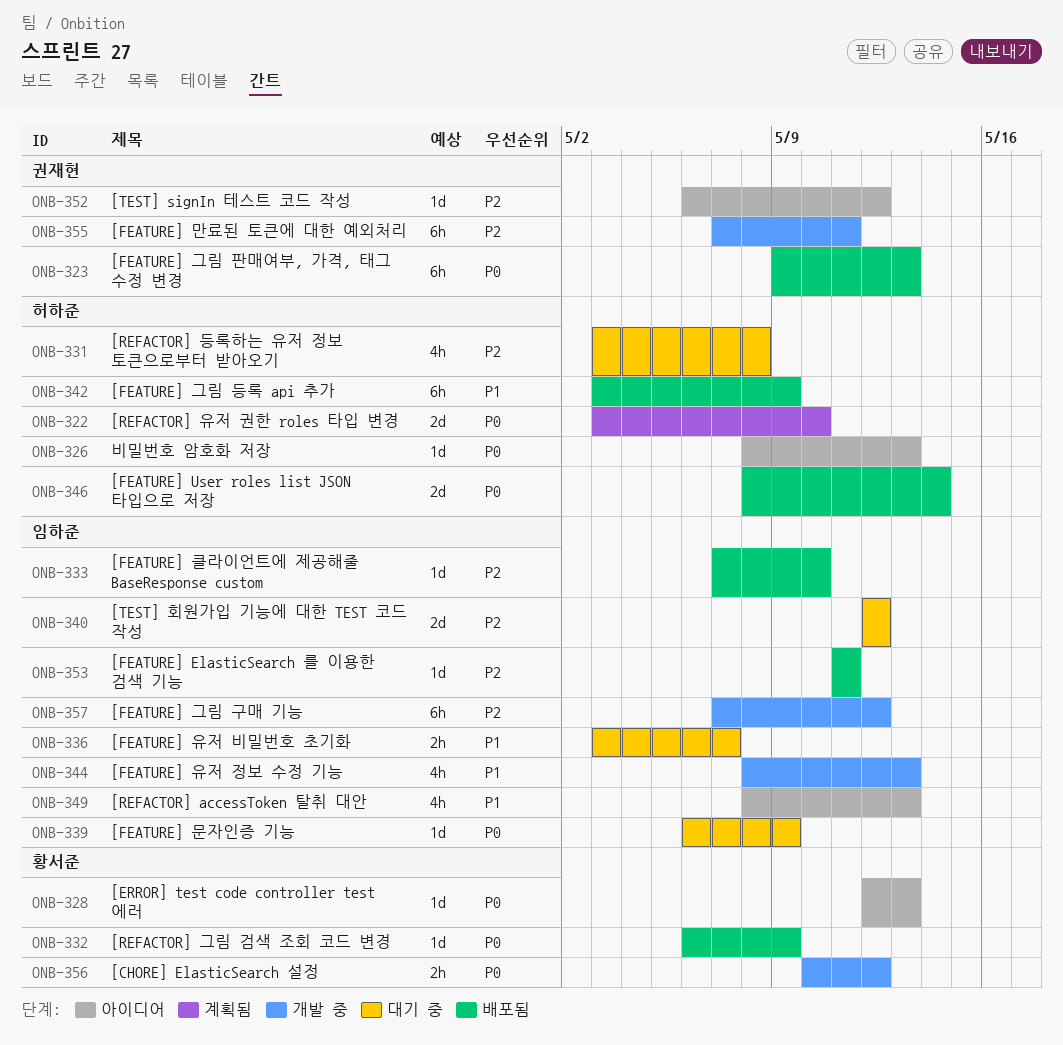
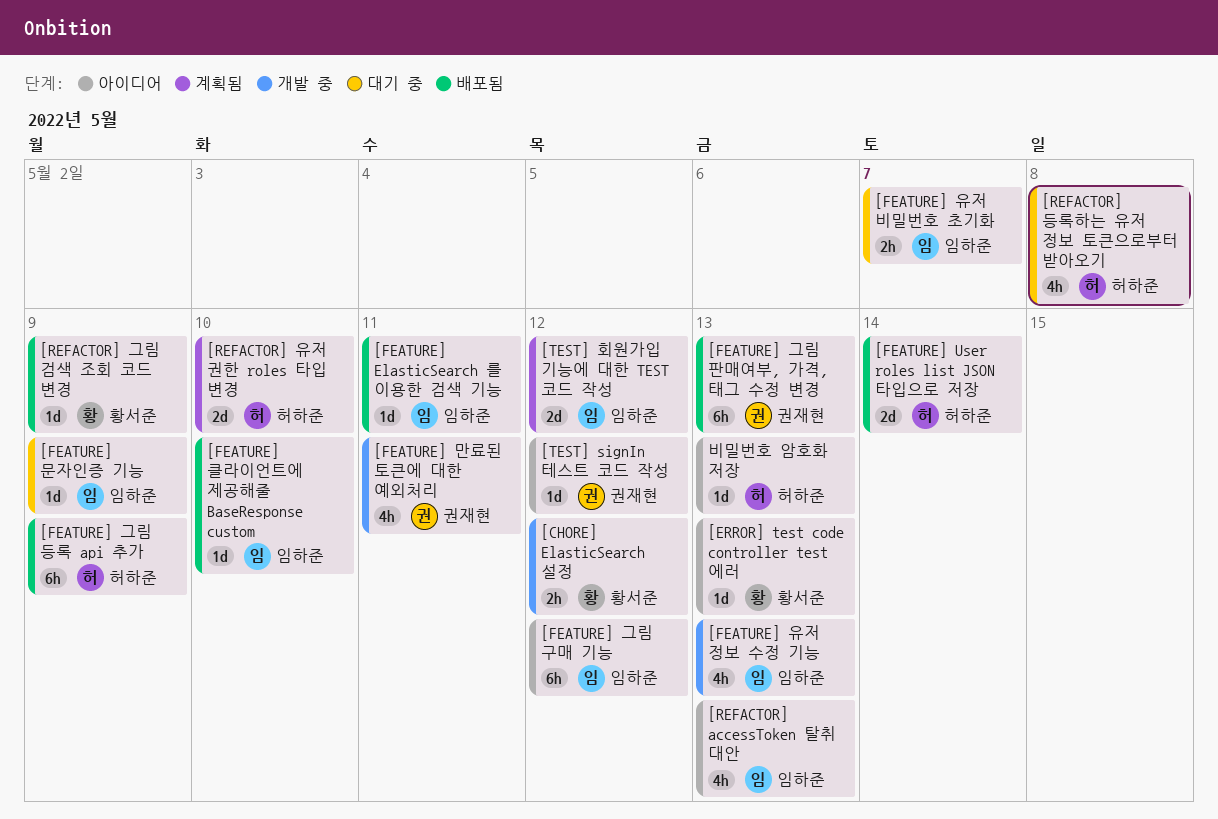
[FEATURE] 그림 구매 기능, status: 개발 중 -> 아이디어
[FEATURE] 만료된 토큰에 대한 예외처리, estimate: 6h -> 4h
[TEST] 회원가입 기능에 대한 TEST 코드 작성, status: 대기 중 -> 계획됨

